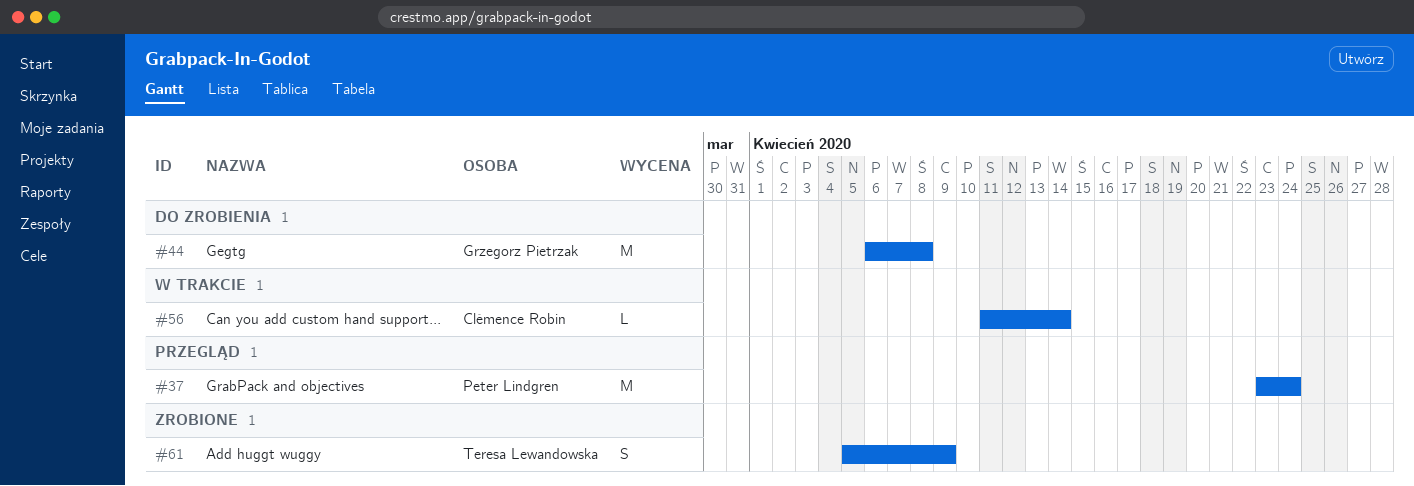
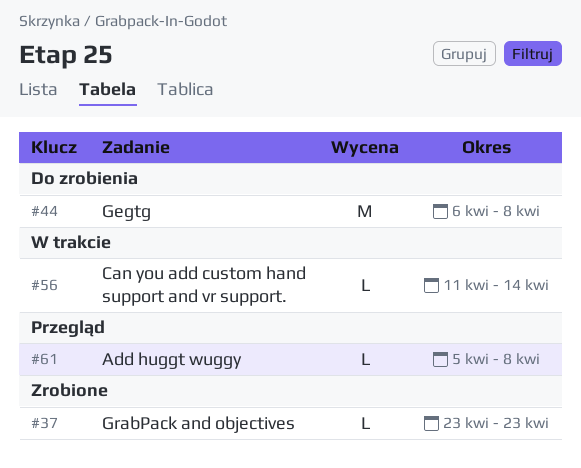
#37, status: Przegląd -> Zrobione
#37, estimate: M -> L
#37, due: Apr 24 -> Apr 23
#61, status: Zrobione -> Przegląd
#61, estimate: S -> L
#61, due: Apr 9 -> Apr 8

